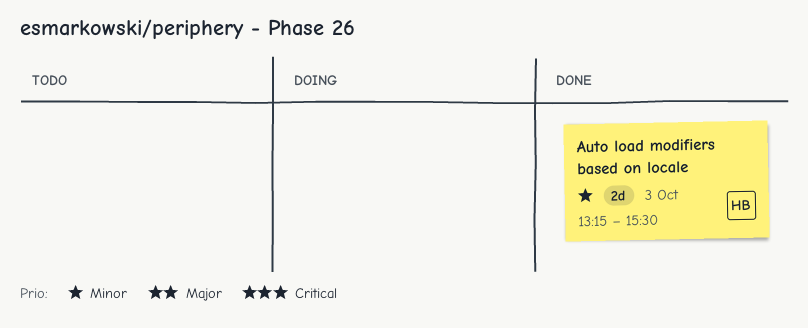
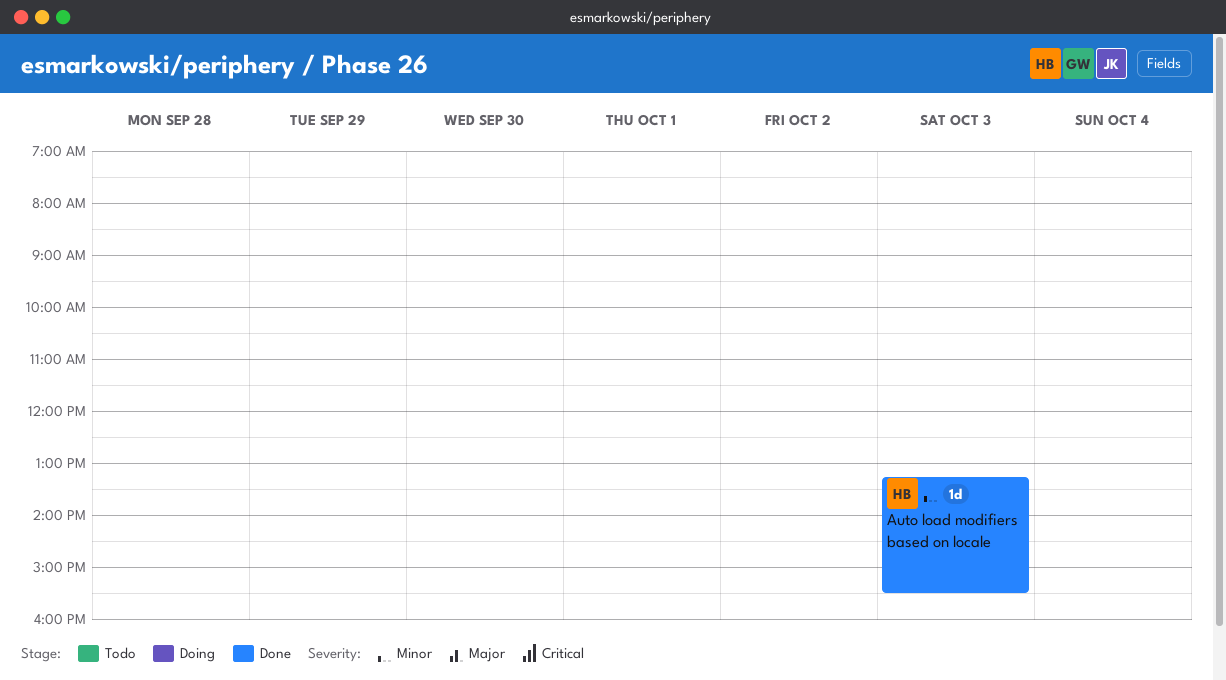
Auto load modifiers based on locale, estimate: 2d -> 1d

